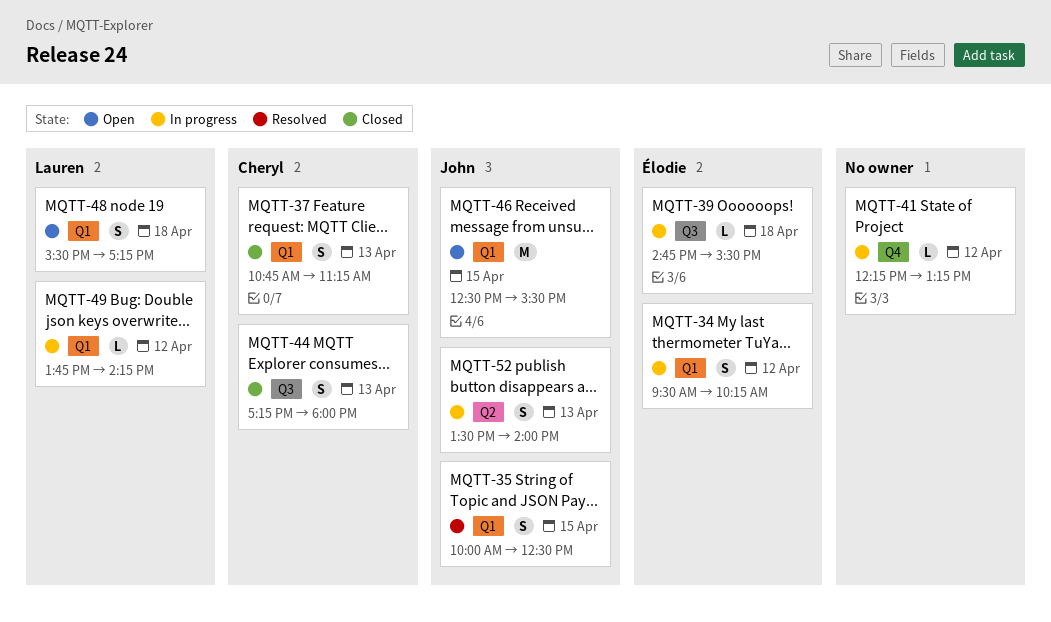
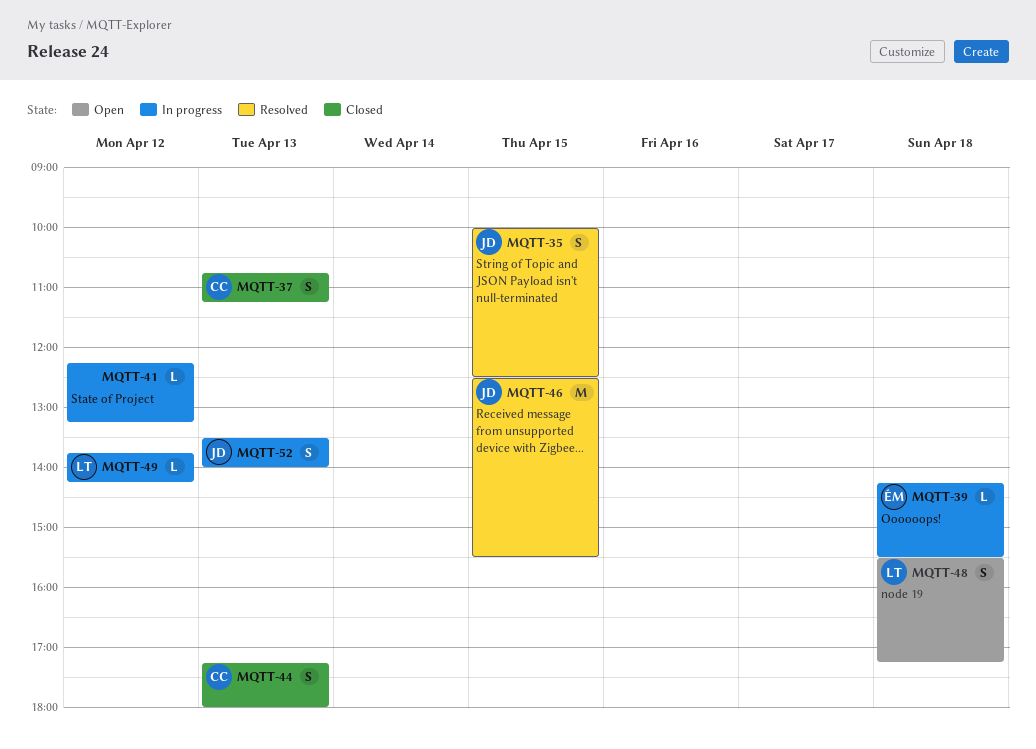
MQTT-34: present -> none
MQTT-39, begins: 14:45 -> 14:15
MQTT-46, status: Open -> Resolved

